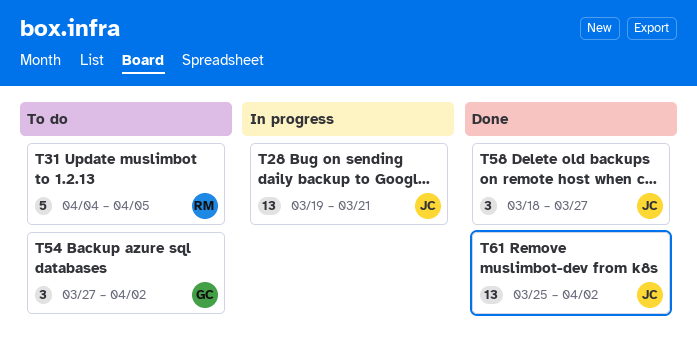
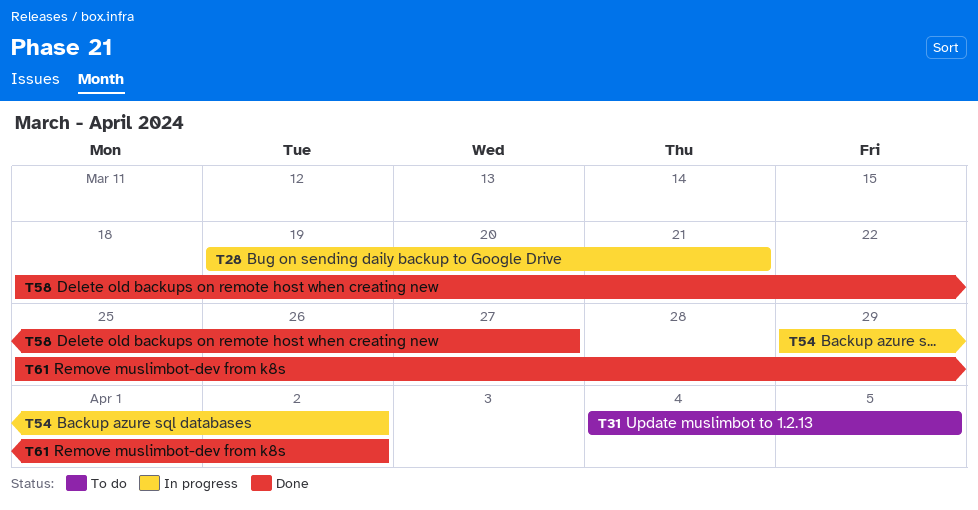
T54, status: To do -> In progress
T54, start: Mar 27 -> Mar 29

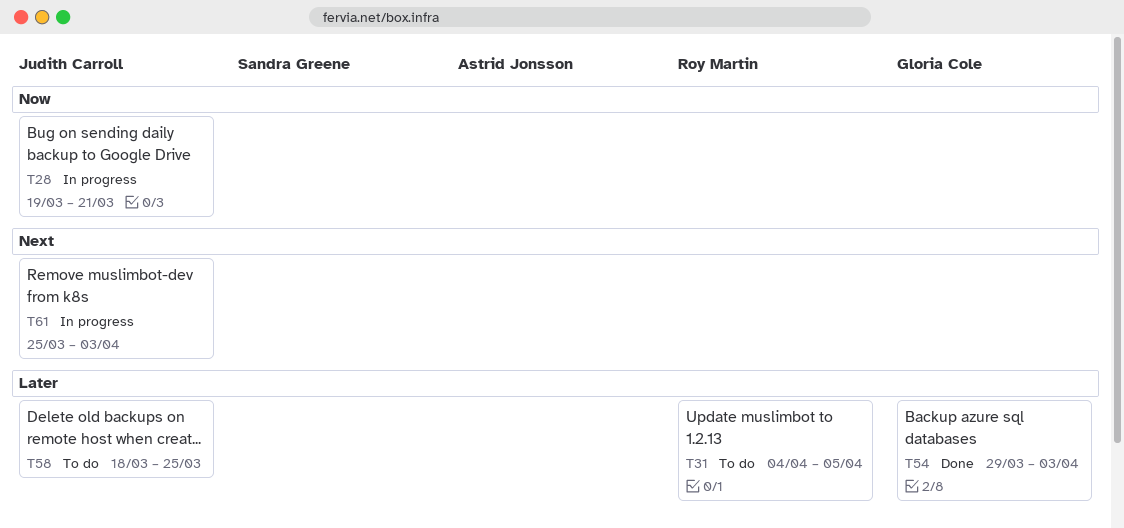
T54, status: In progress -> Done
T54, due: Apr 2 -> Apr 3
T58, status: Done -> To do
T58, due: Mar 27 -> Mar 25
T61, status: Done -> In progress
T61, due: Apr 2 -> Apr 3

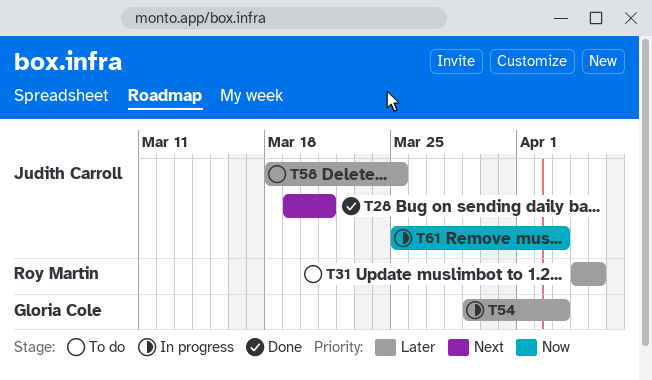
T28, status: In progress -> Done
T28, priority: Now -> Next
T54, status: Done -> In progress
T61, priority: Next -> Now

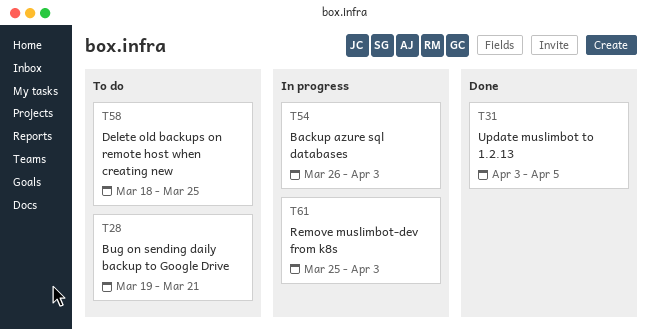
T28, status: Done -> To do
T31, status: To do -> Done
T31, start: Apr 4 -> Apr 3
T54, start: Mar 29 -> Mar 26

